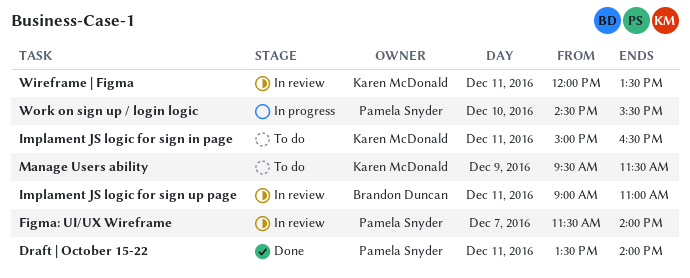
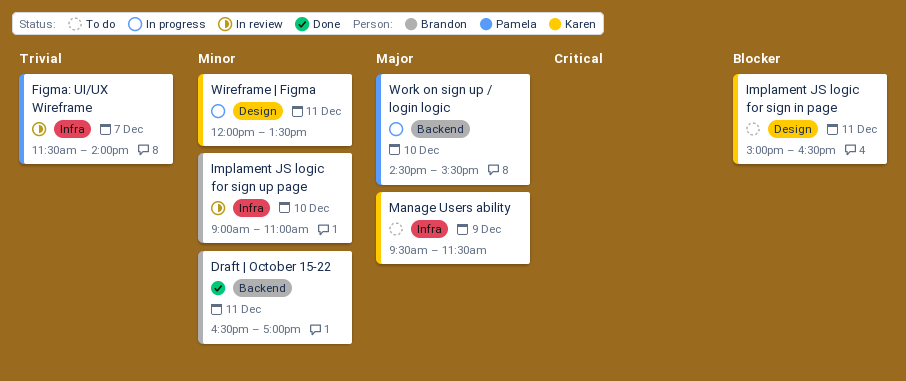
Draft | October 15-22, owner: Pamela Snyder -> Brandon Duncan
Draft | October 15-22, begins: 13:30 -> 16:30
Draft | October 15-22, ends: 14:00 -> 17:00
Implament JS logic for sign up page, day: Dec 11 -> Dec 10
Wireframe | Figma, status: In review -> In progress

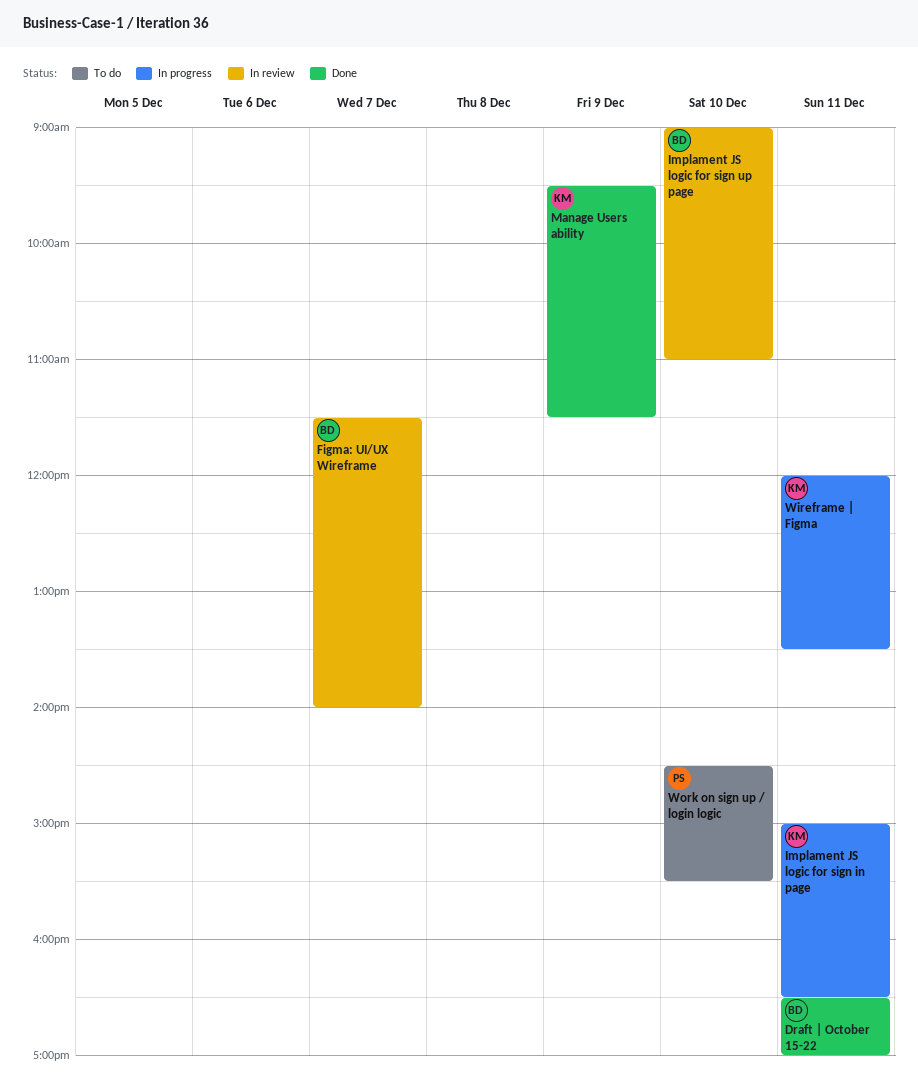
Figma: UI/UX Wireframe, owner: Pamela -> Brandon
Implament JS logic for sign in page, status: To do -> In progress
Manage Users ability, status: To do -> Done
Work on sign up / login logic, status: In progress -> To do

